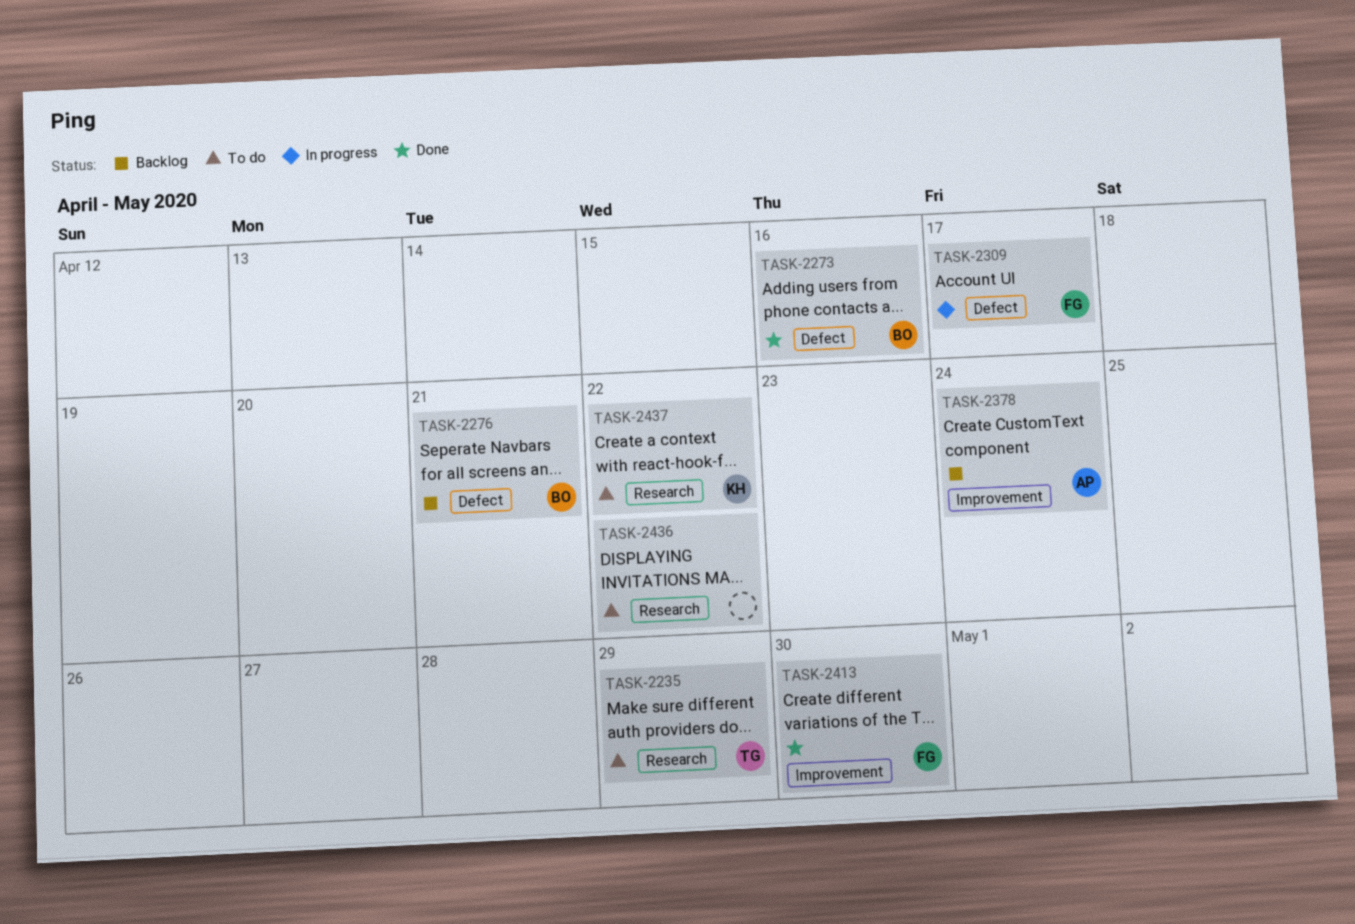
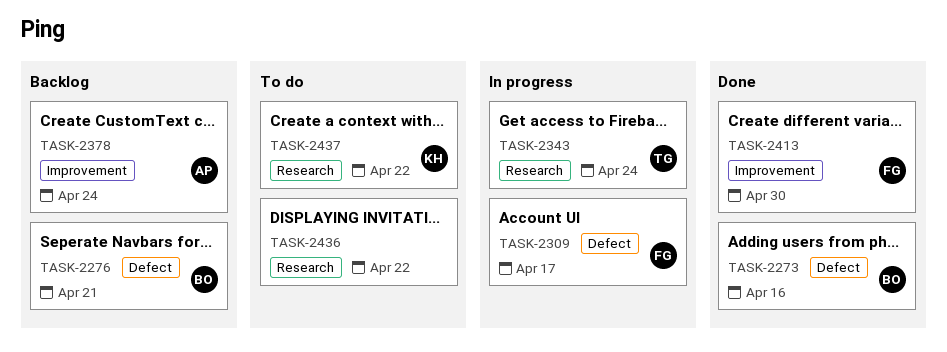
TASK-2235: present -> none
TASK-2343: none -> present

